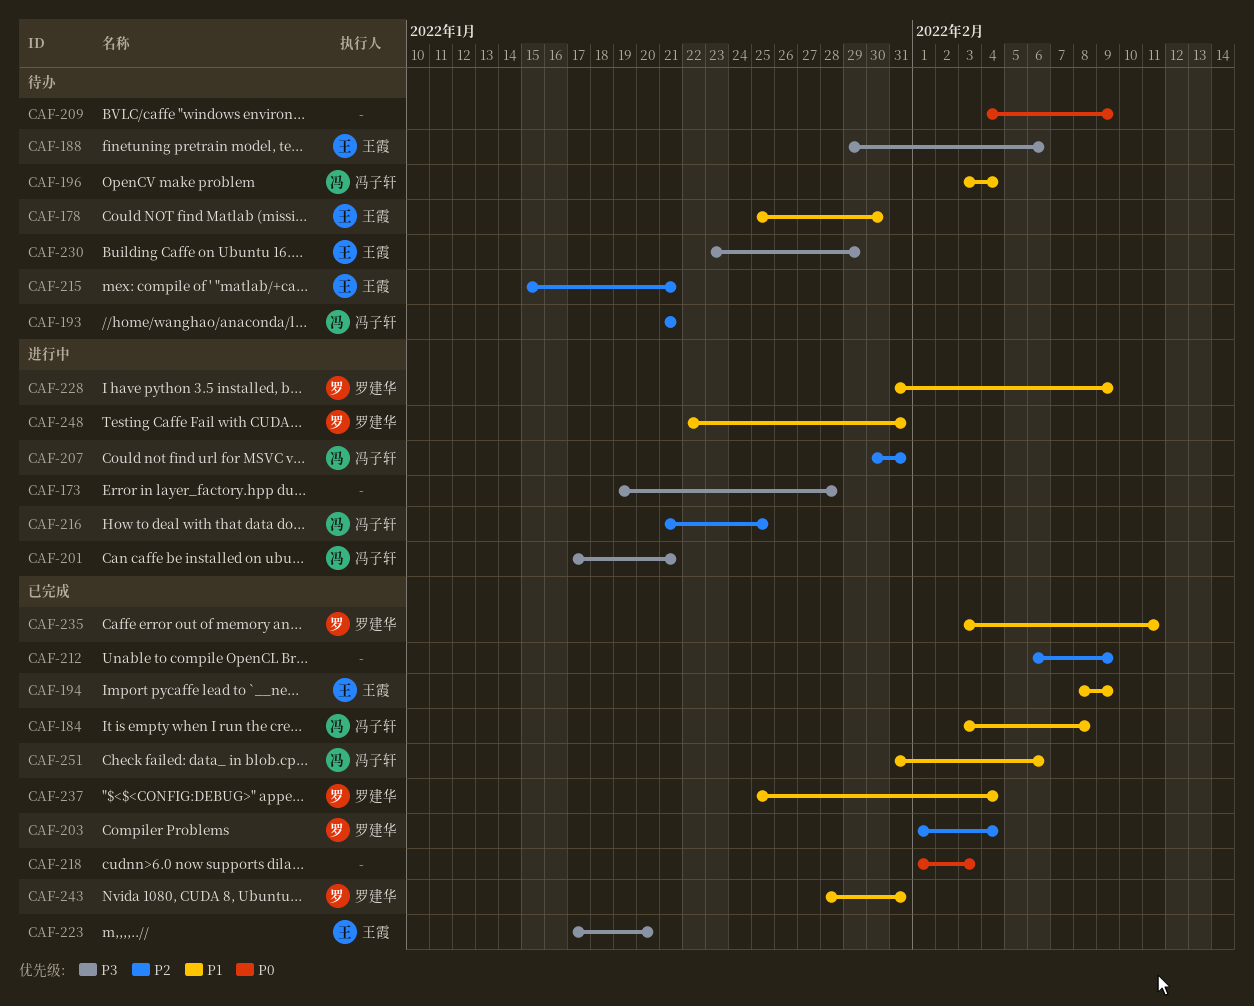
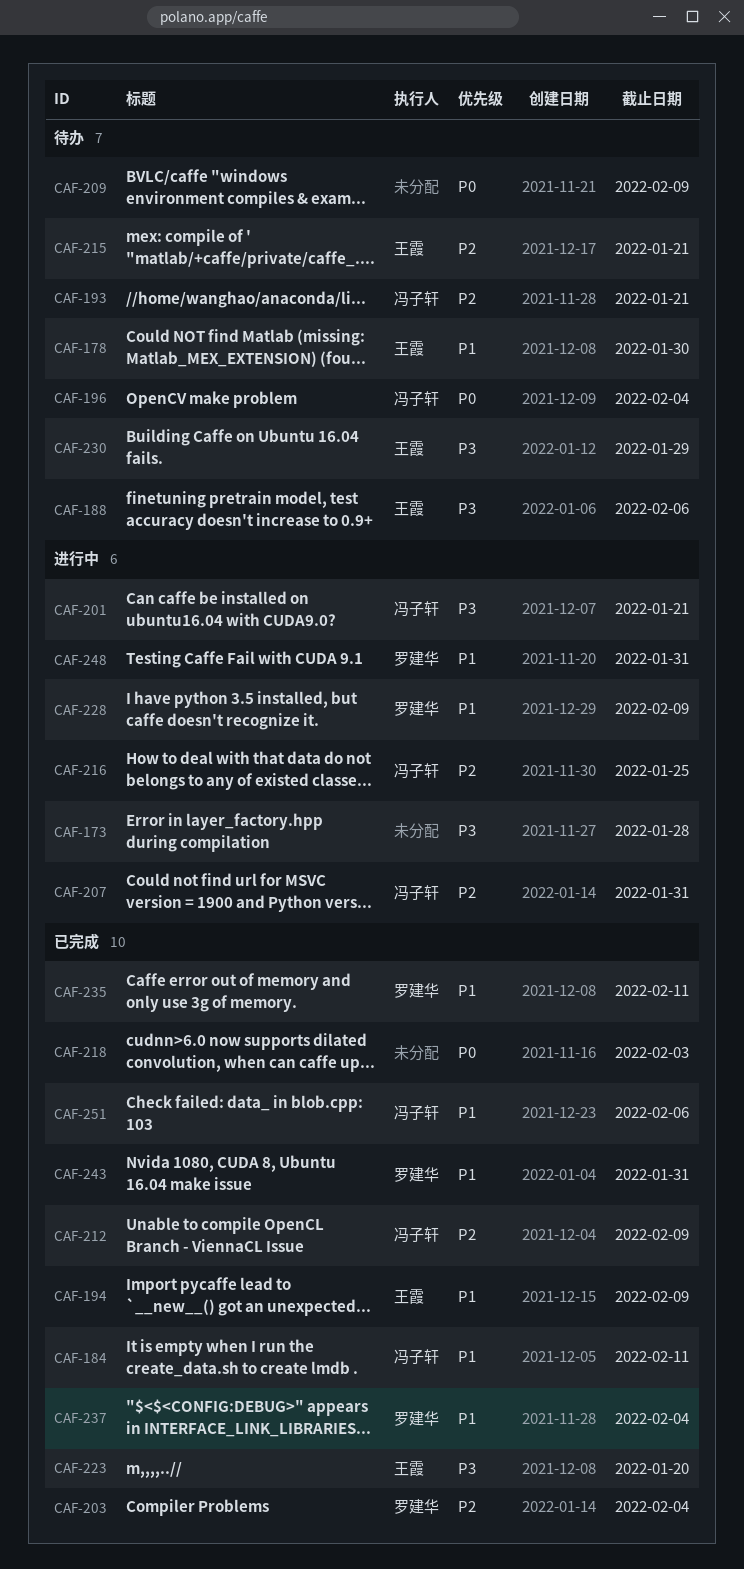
CAF-184, due: Feb 8 -> Feb 11
CAF-196, priority: P1 -> P0
CAF-212, owner: none -> 冯子轩

